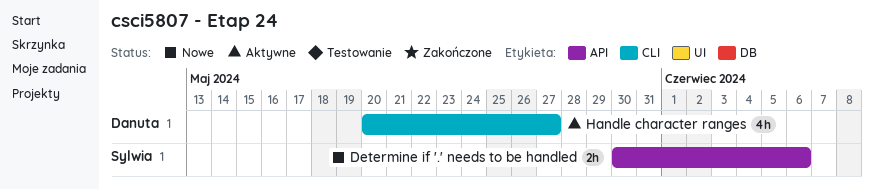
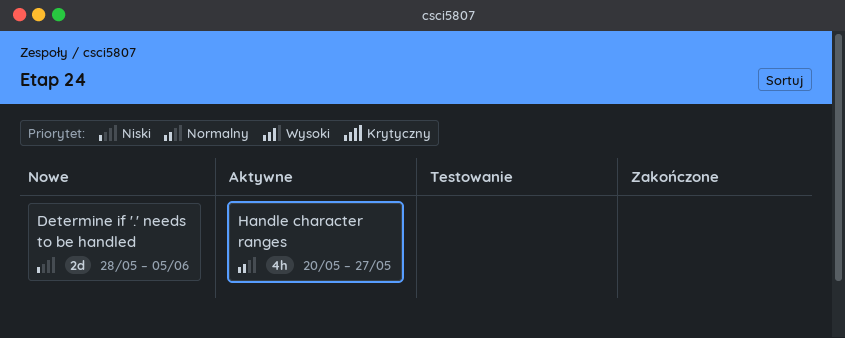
Determine if '.' needs to be handled, estimate: 2h -> 2d
Determine if '.' needs to be handled, start: May 30 -> May 28
Determine if '.' needs to be handled, due: Jun 6 -> Jun 5

